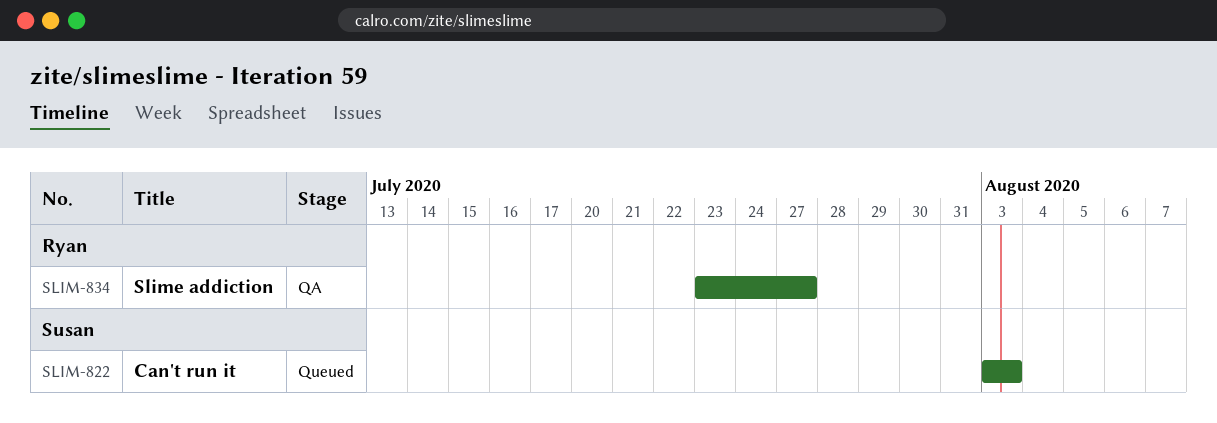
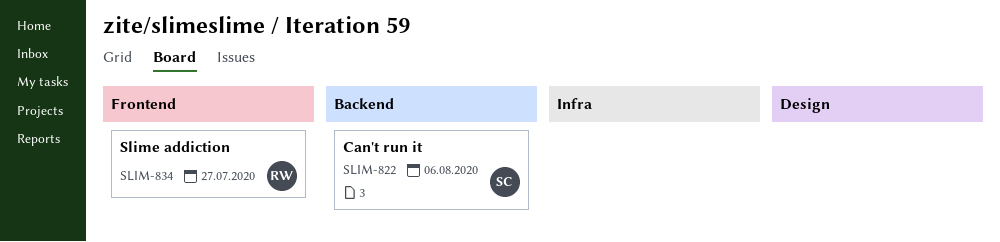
SLIM-822, due: Aug 3 -> Aug 6

